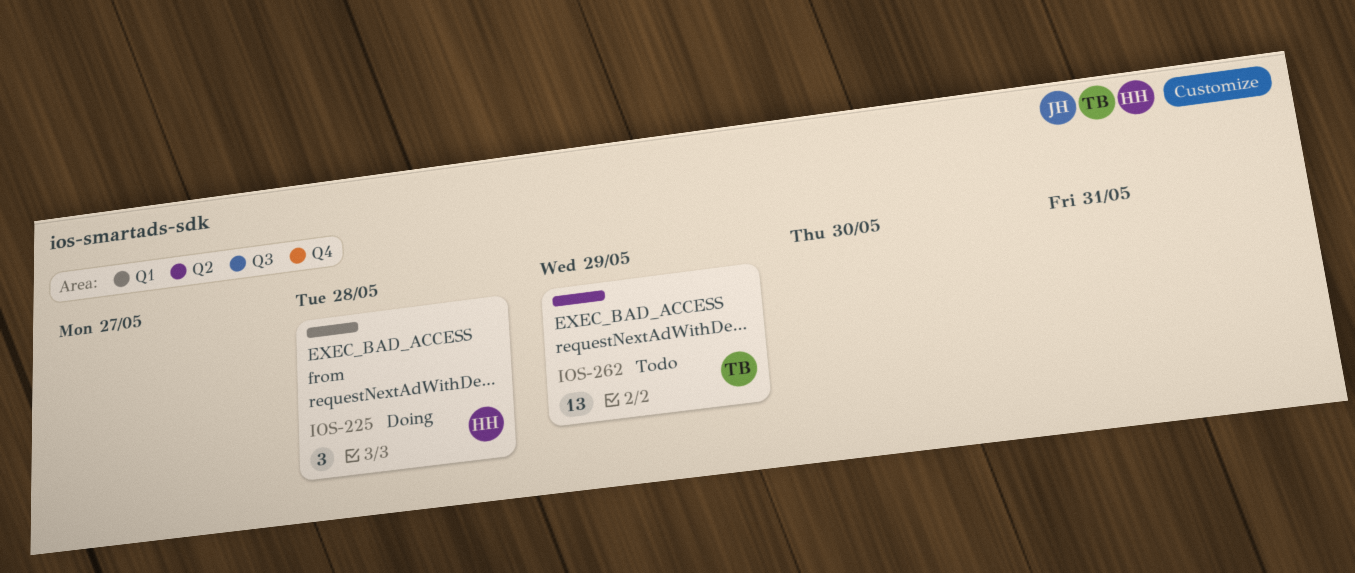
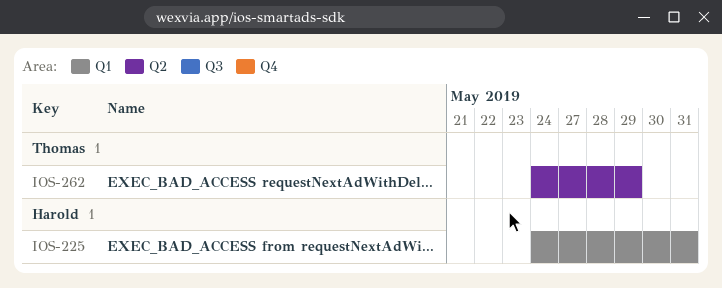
IOS-225, due: May 28 -> May 31

